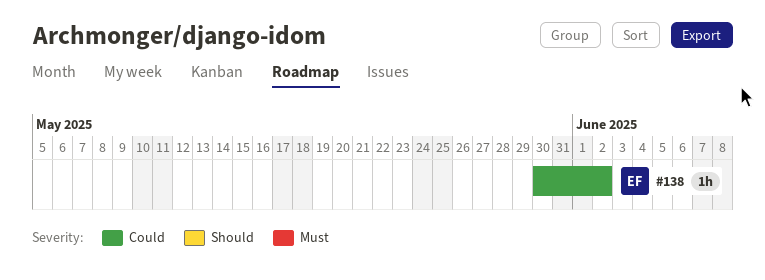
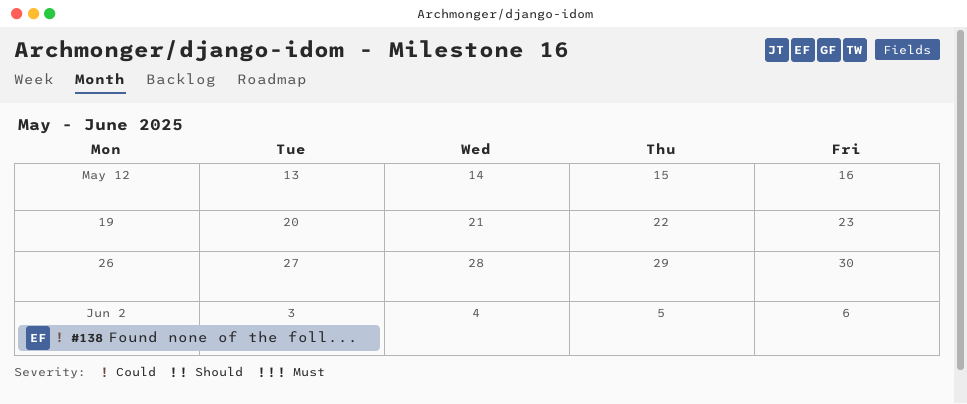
#138, start: May 30 -> Jun 2
#138, due: Jun 2 -> Jun 3

